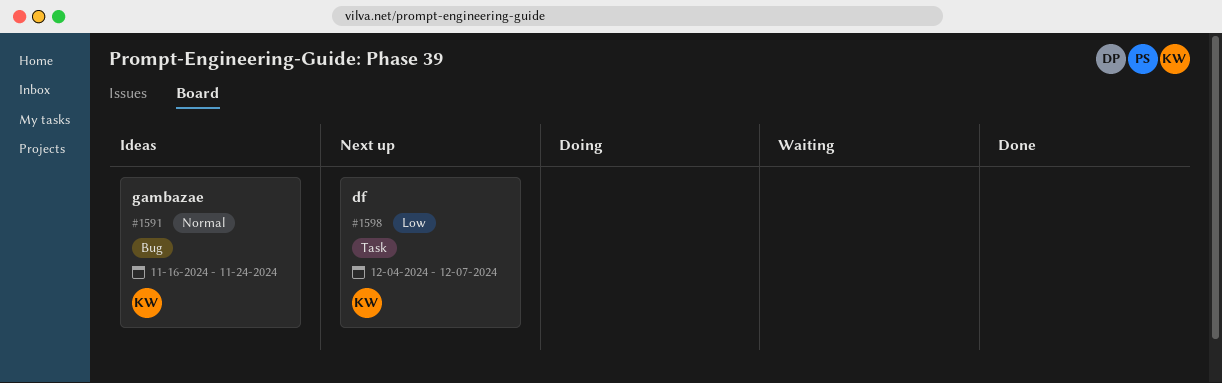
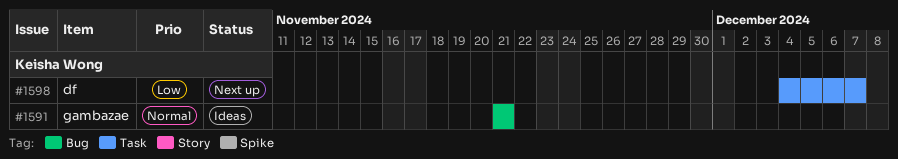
#1591, start: Nov 16 -> Nov 21
#1591, due: Nov 24 -> Nov 21

